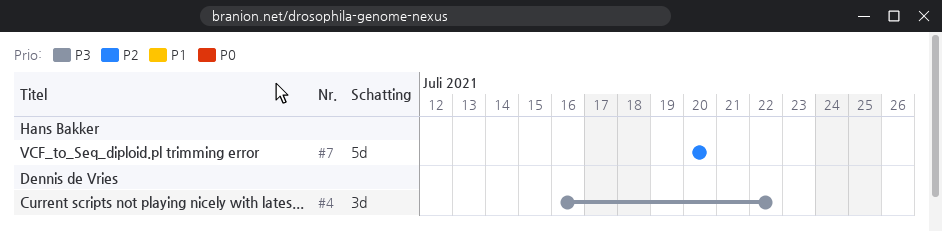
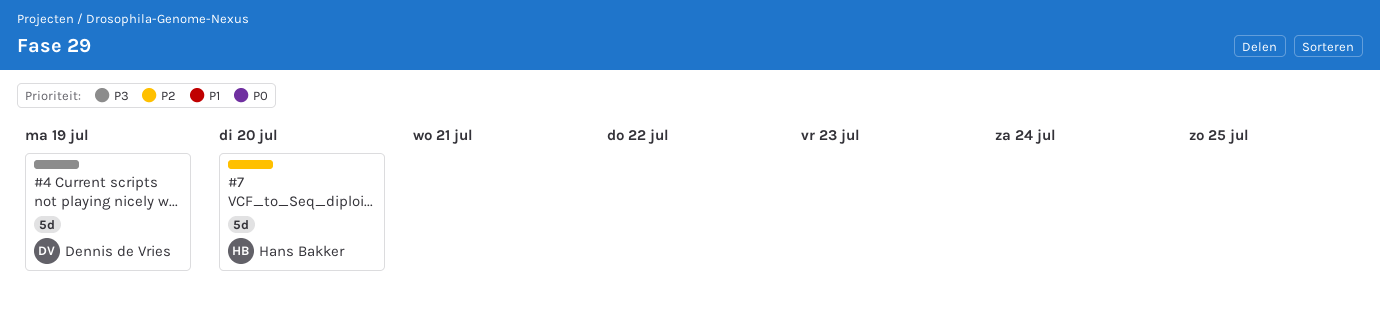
#4, estimate: 3d -> 5d
#4, due: Jul 22 -> Jul 19

